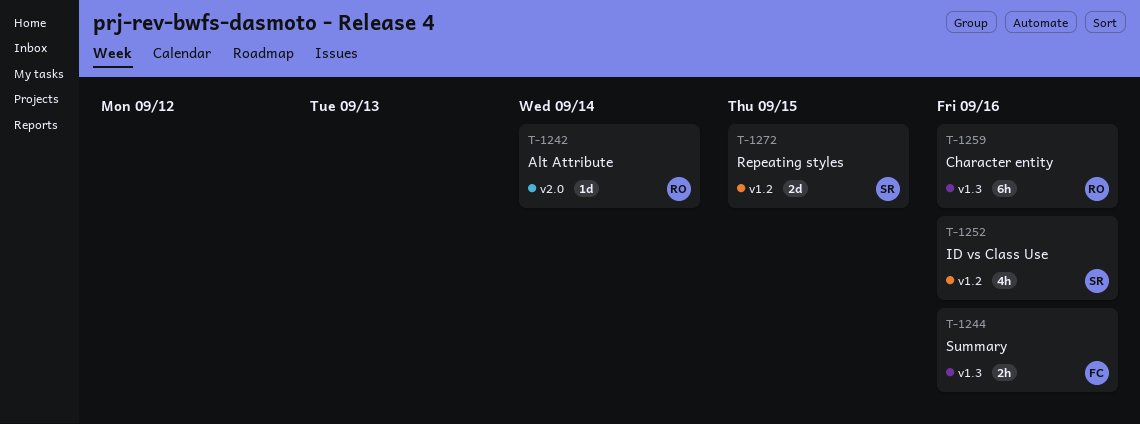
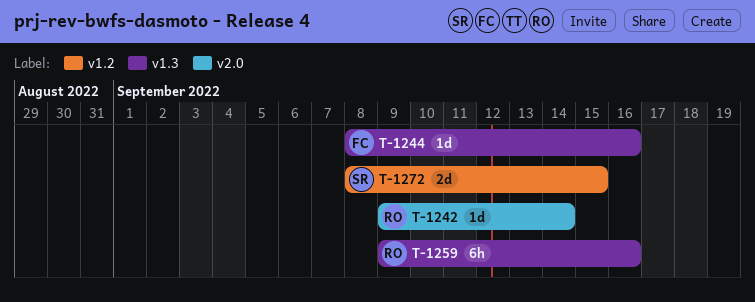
T-1244, estimate: 2h -> 1d
T-1252: present -> none

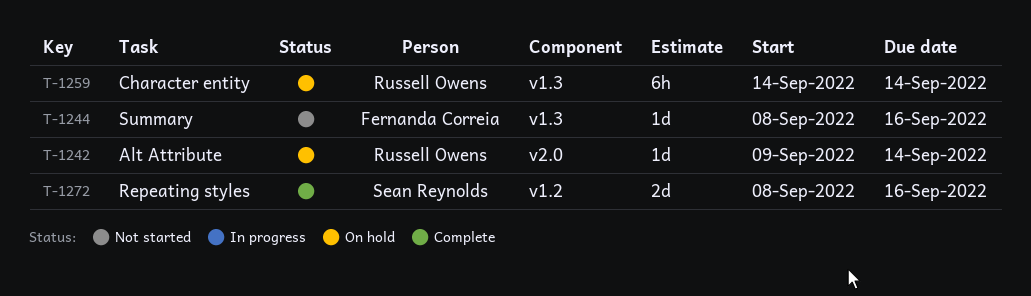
T-1259, start: Sep 9 -> Sep 14
T-1259, due: Sep 16 -> Sep 14
T-1272, due: Sep 15 -> Sep 16

